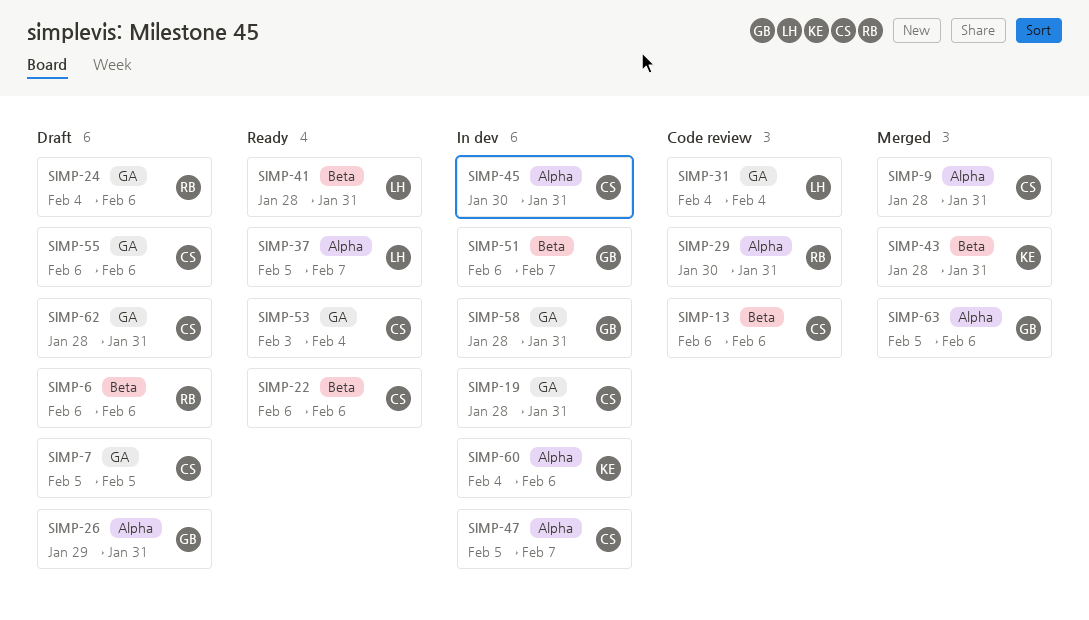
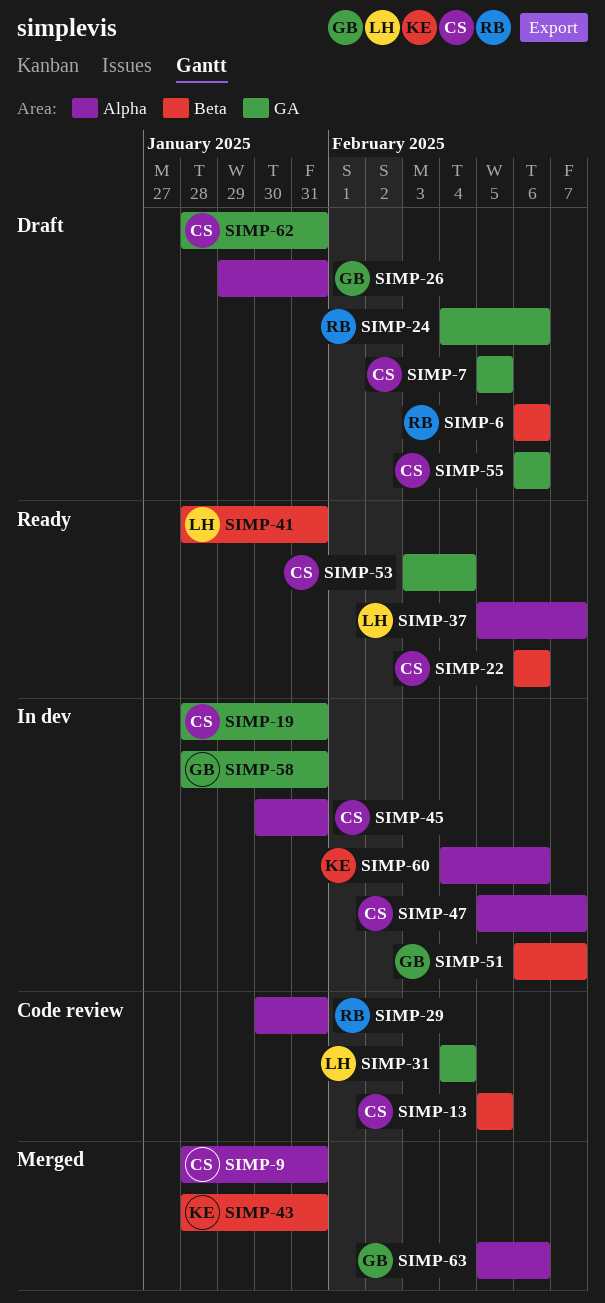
SIMP-13, start: Feb 6 -> Feb 5
SIMP-13, due: Feb 6 -> Feb 5

